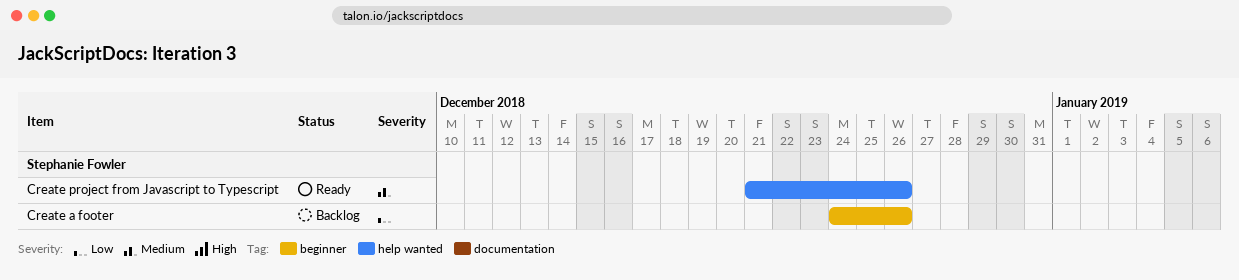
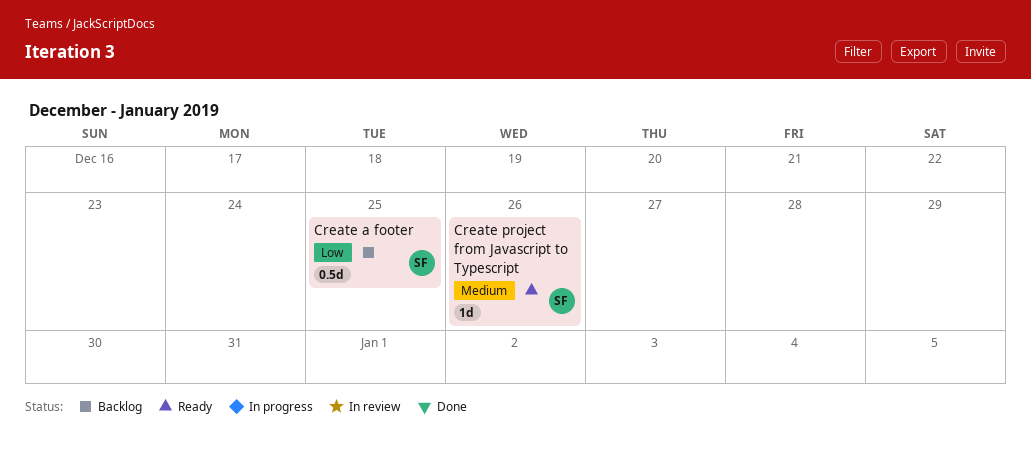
Create a footer, due: Dec 26 -> Dec 25

